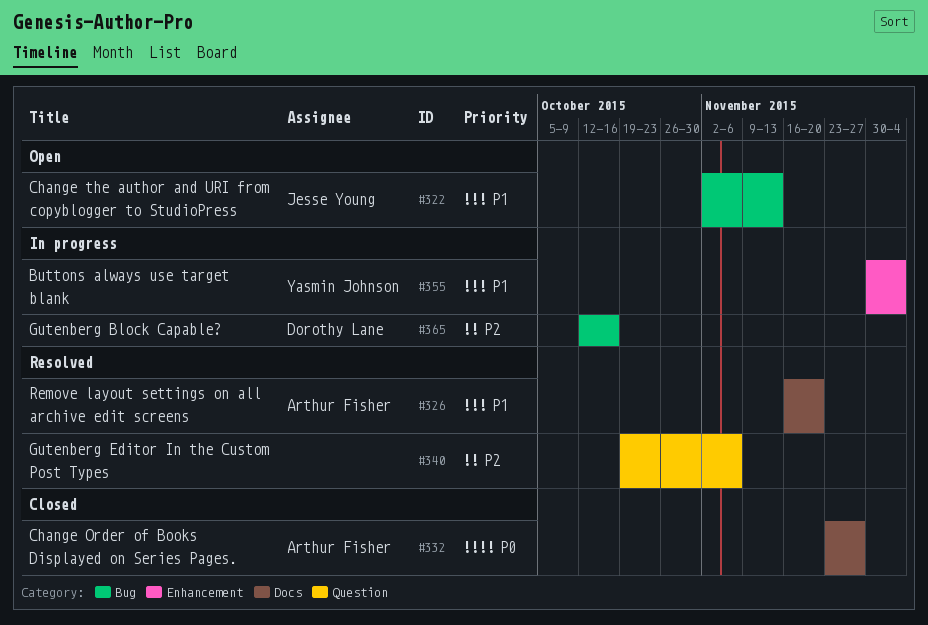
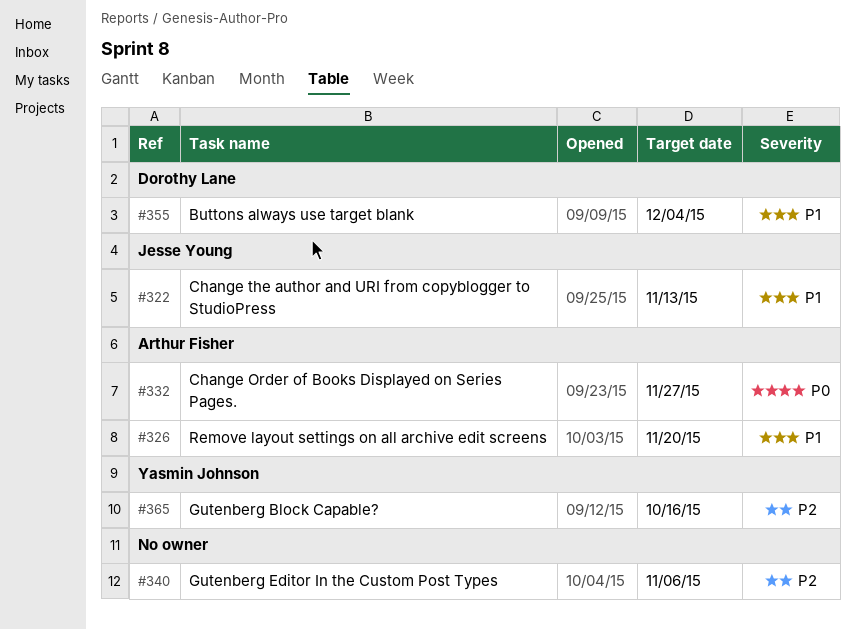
#355, owner: Yasmin Johnson -> Dorothy Lane
#365, owner: Dorothy Lane -> Yasmin Johnson

